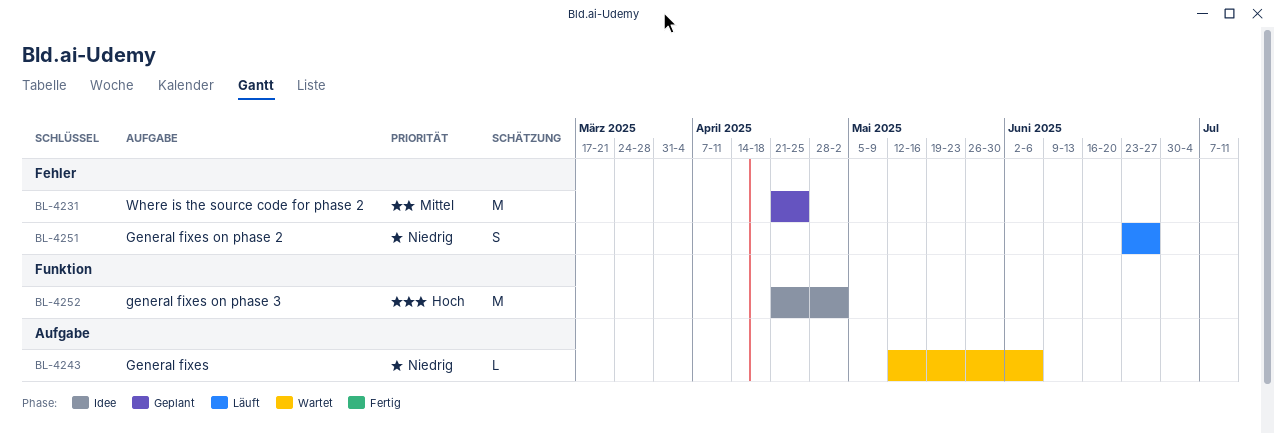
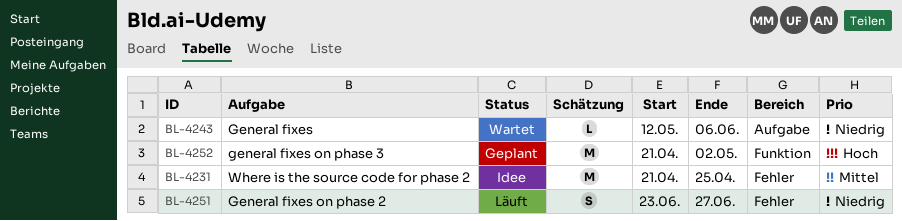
BL-4231, status: Geplant -> Idee
BL-4252, status: Idee -> Geplant

